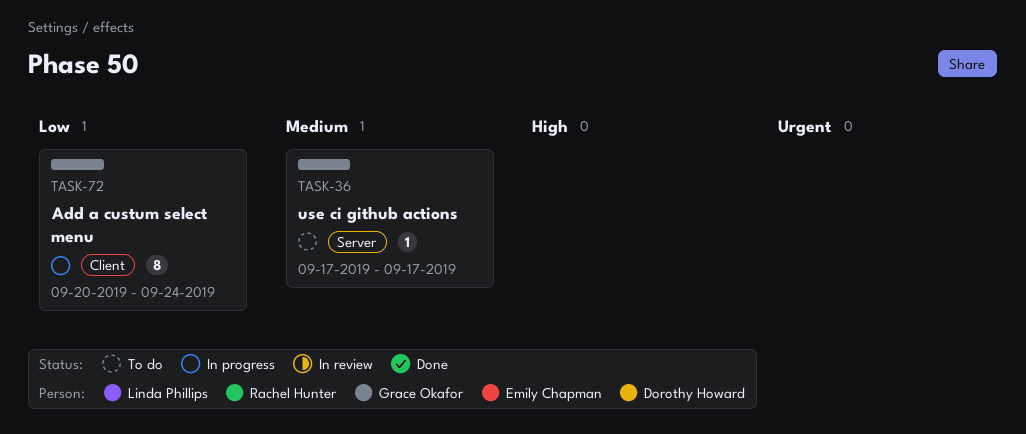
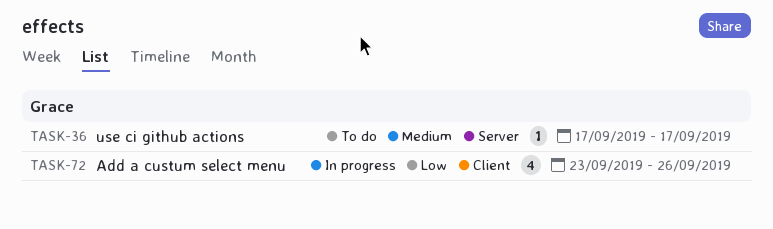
TASK-72, estimate: 8 -> 4
TASK-72, start: Sep 20 -> Sep 23
TASK-72, due: Sep 24 -> Sep 26

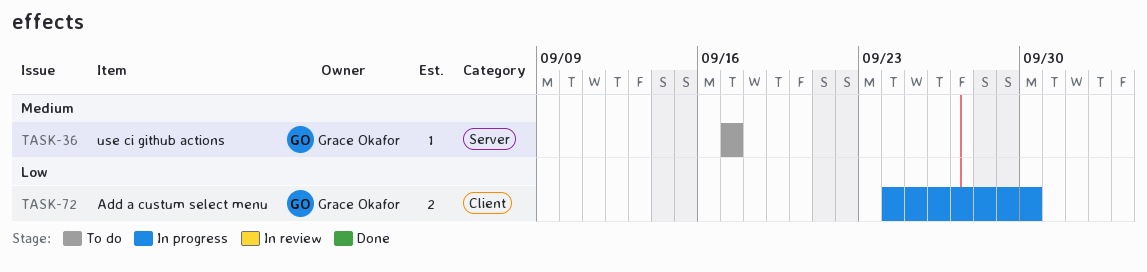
TASK-72, estimate: 4 -> 2
TASK-72, start: Sep 23 -> Sep 24
TASK-72, due: Sep 26 -> Sep 30

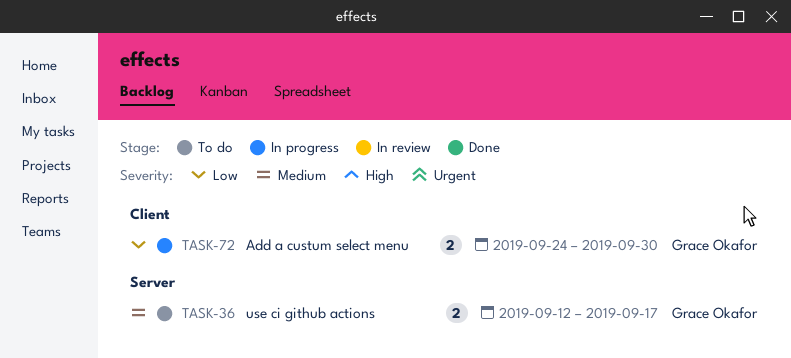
TASK-36, estimate: 1 -> 2
TASK-36, start: Sep 17 -> Sep 12

